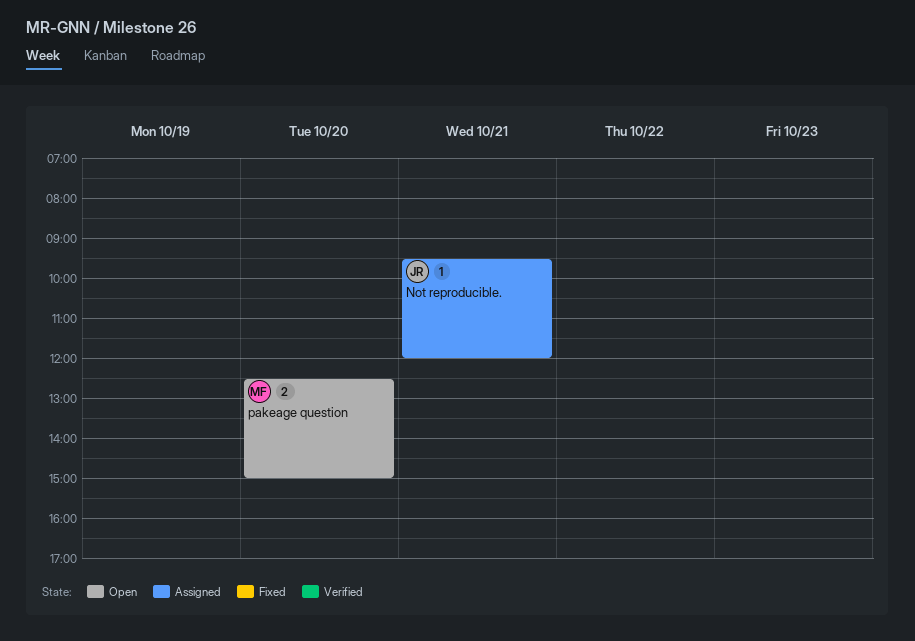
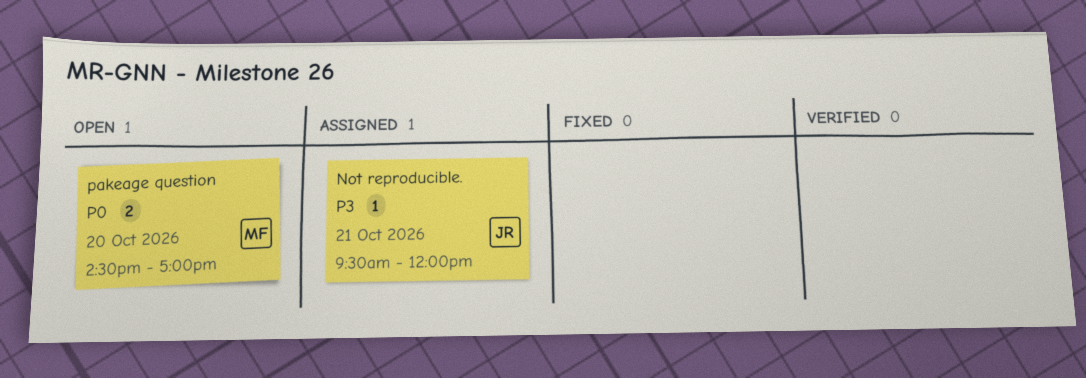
pakeage question, begins: 12:30 -> 14:30
pakeage question, ends: 15:00 -> 17:00

